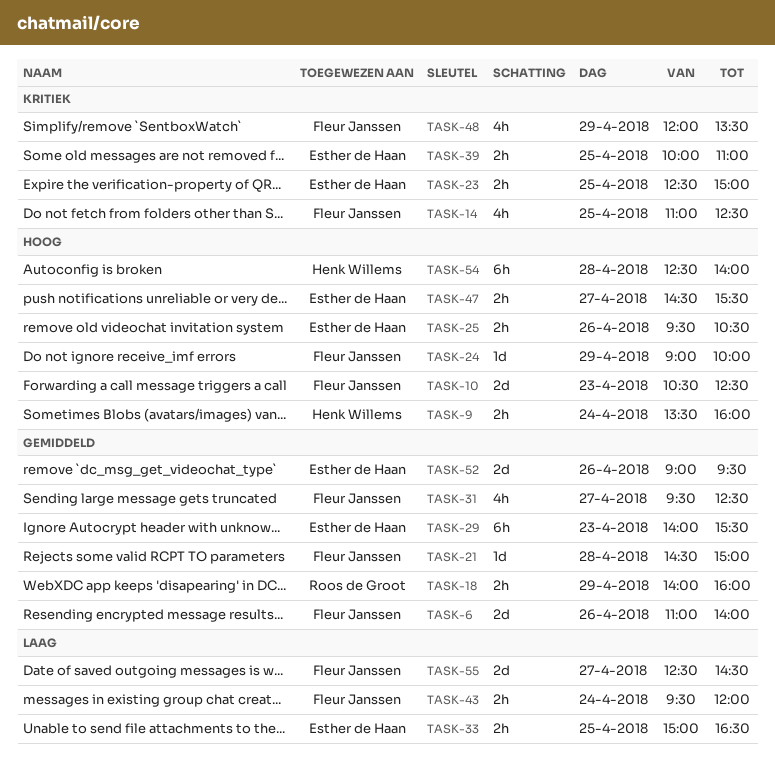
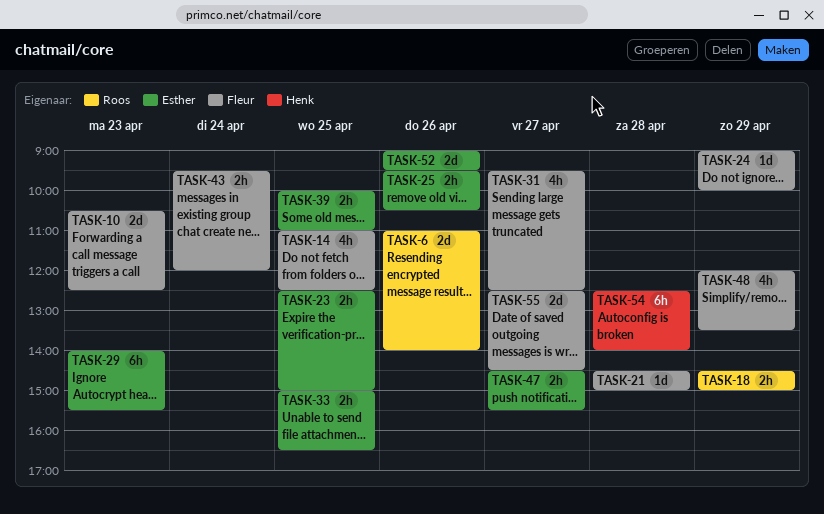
TASK-6, owner: Fleur Janssen -> Roos de Groot
TASK-9: present -> none
TASK-18, begins: 14:00 -> 14:30
TASK-18, ends: 16:00 -> 15:00

